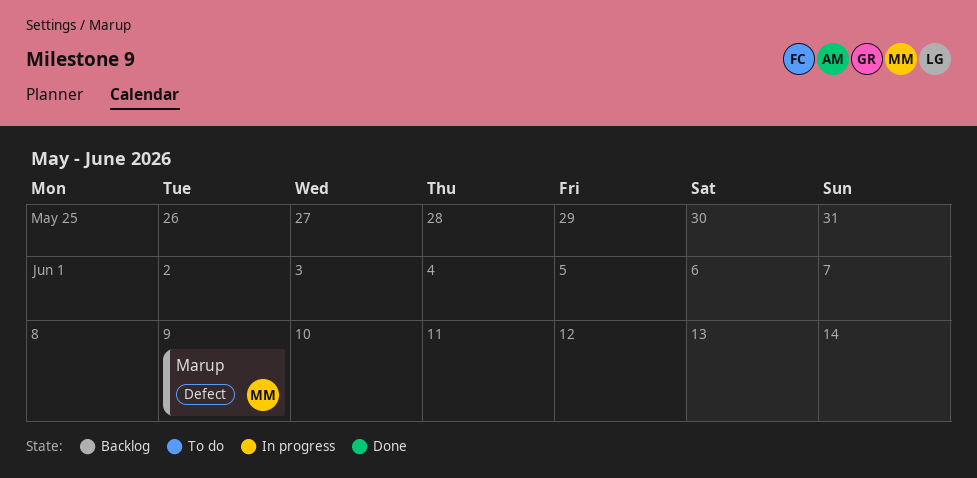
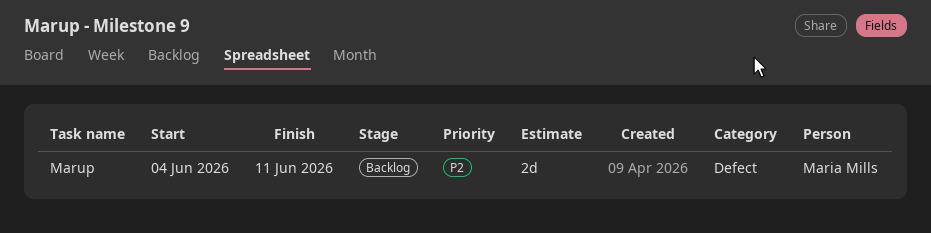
Marup, due: Jun 9 -> Jun 11

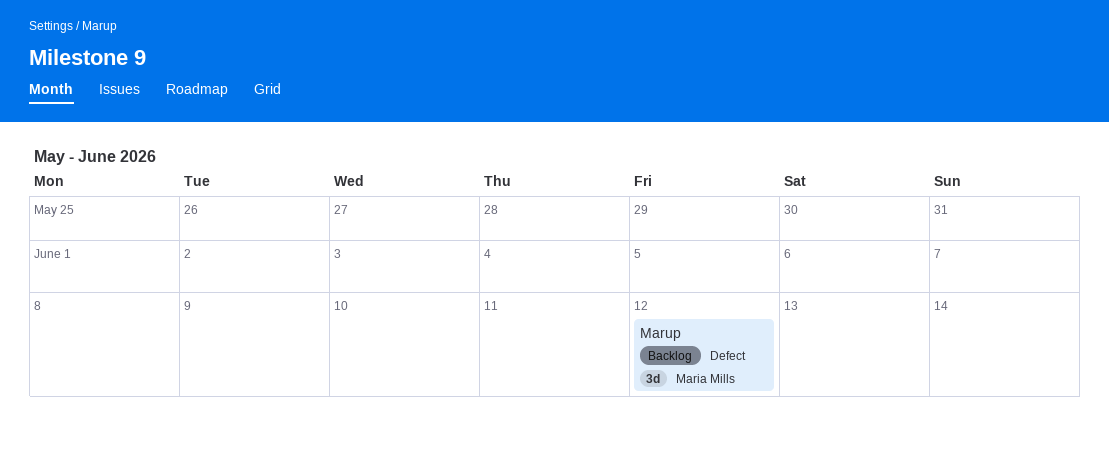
Marup, estimate: 2d -> 3d
Marup, due: Jun 11 -> Jun 12

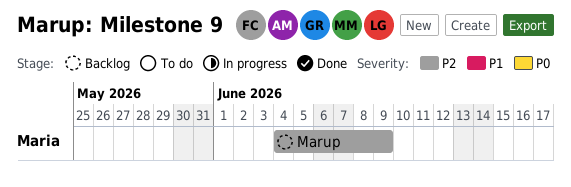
Marup, due: Jun 12 -> Jun 9

